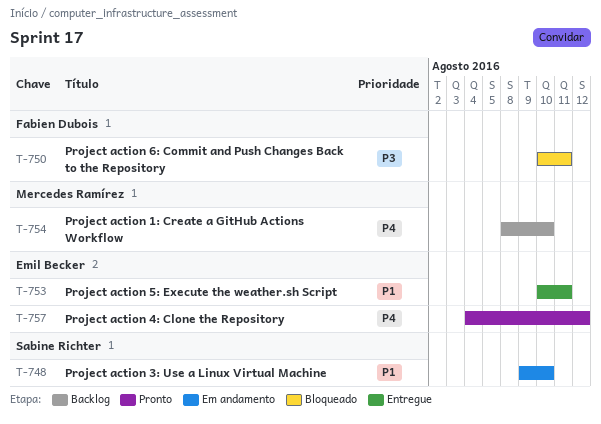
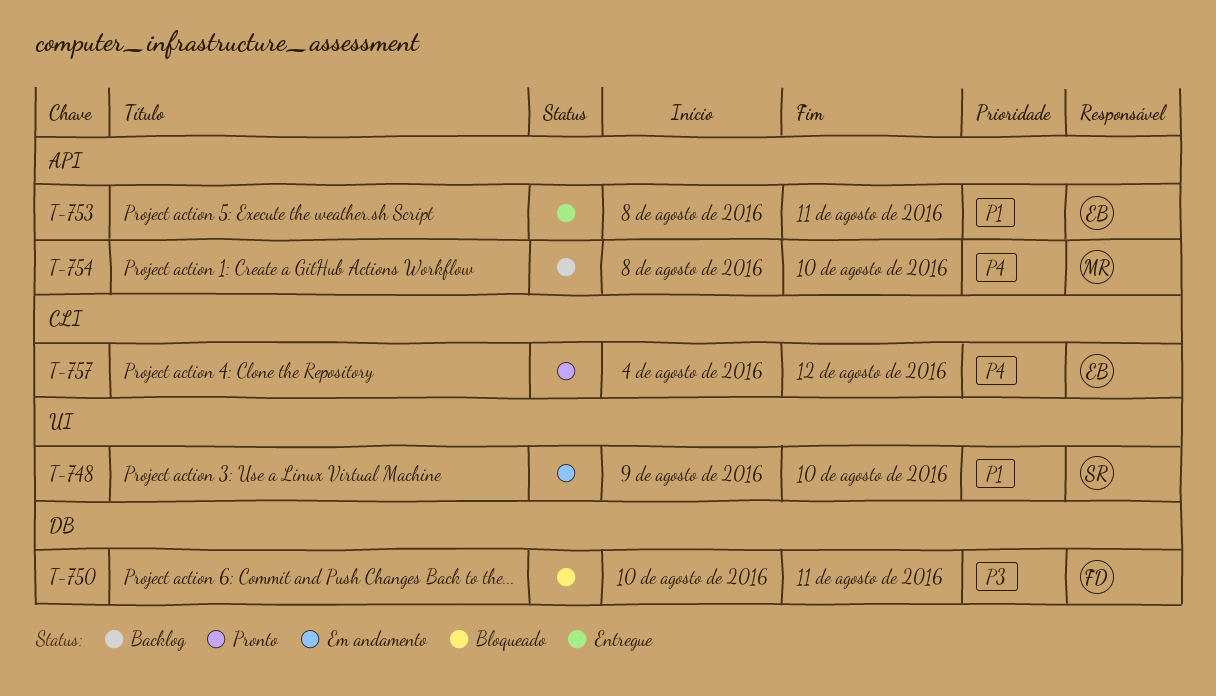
T-753, start: Aug 10 -> Aug 8

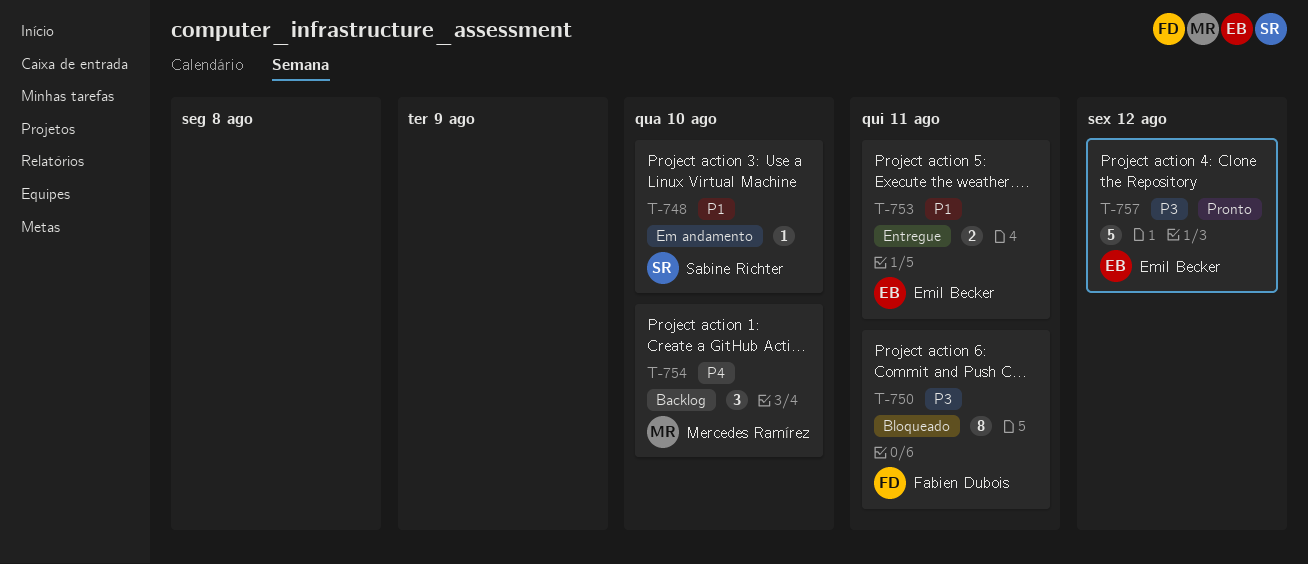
T-757, priority: P4 -> P3

